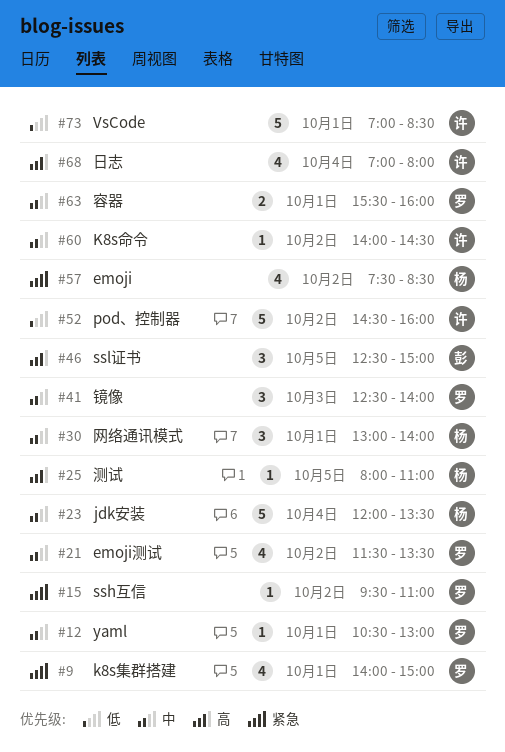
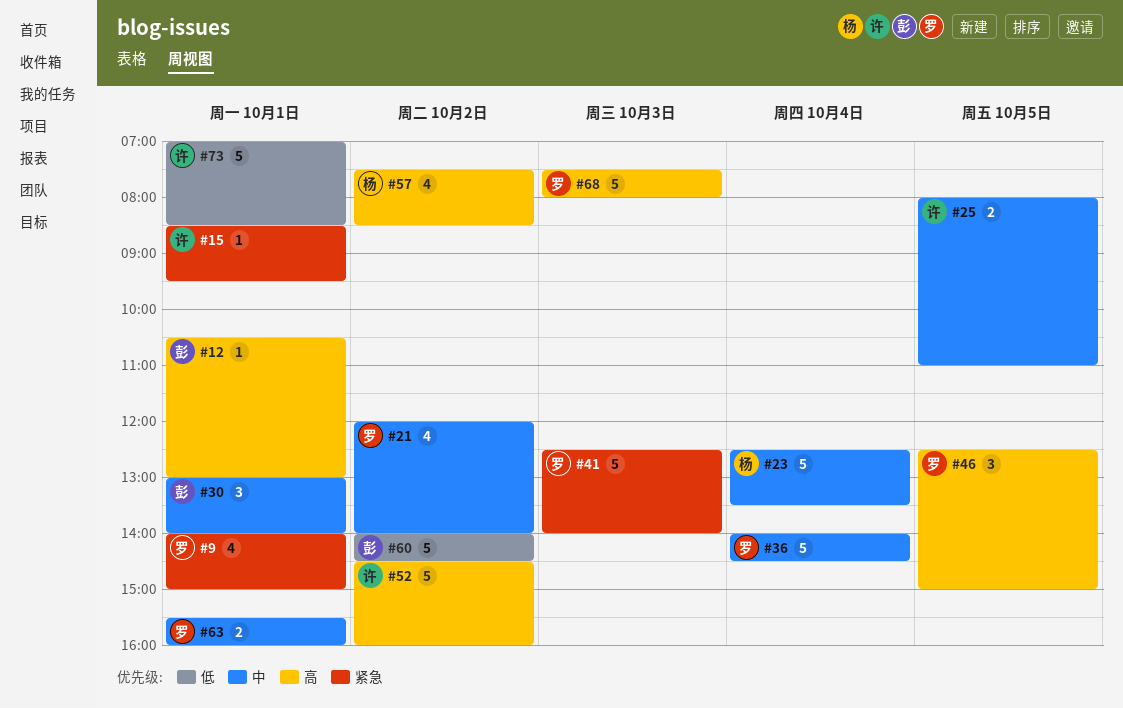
#12, owner: 罗 -> 彭
#12, priority: 中 -> 高
#15, owner: 罗 -> 许
#15, day: Oct 2 -> Oct 1
#15, begins: 09:30 -> 08:30
#15, ends: 11:00 -> 09:30
#21, begins: 11:30 -> 12:00
#21, ends: 13:30 -> 14:00
#23, begins: 12:00 -> 12:30
#25, owner: 杨 -> 许
#25, priority: 高 -> 中
#25, estimate: 1 -> 2
#30, owner: 杨 -> 彭
#36: none -> present
#41, priority: 中 -> 紧急
#41, estimate: 3 -> 5
#46, owner: 彭 -> 罗
#52, priority: 低 -> 高
#57, priority: 紧急 -> 高
#60, owner: 许 -> 彭
#60, priority: 中 -> 低
#60, estimate: 1 -> 5
#68, owner: 许 -> 罗
#68, estimate: 4 -> 5
#68, day: Oct 4 -> Oct 3
#68, begins: 07:00 -> 07:30

